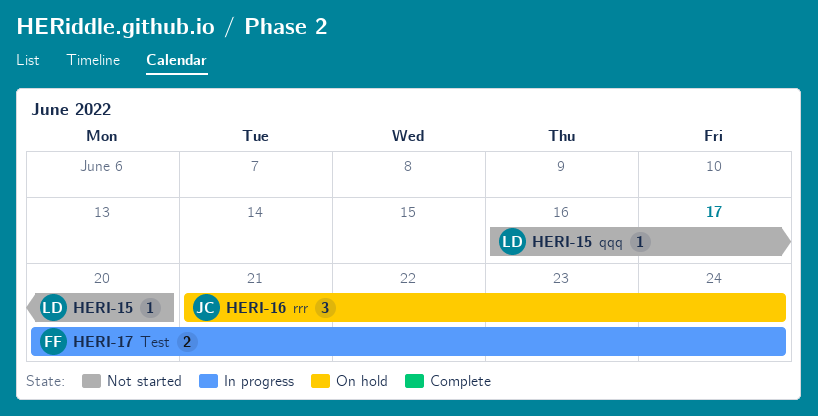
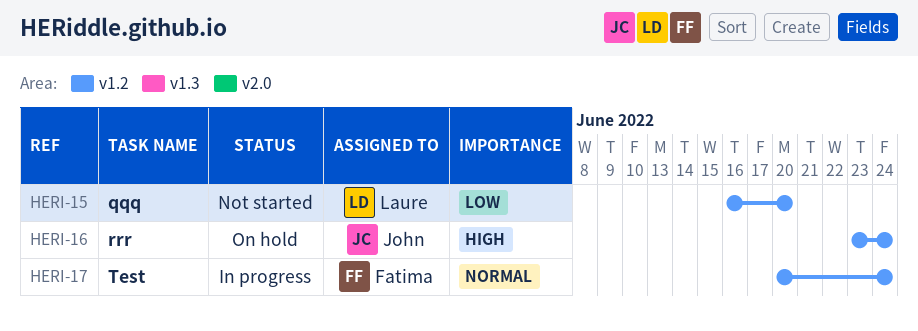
HERI-16, start: Jun 21 -> Jun 23

